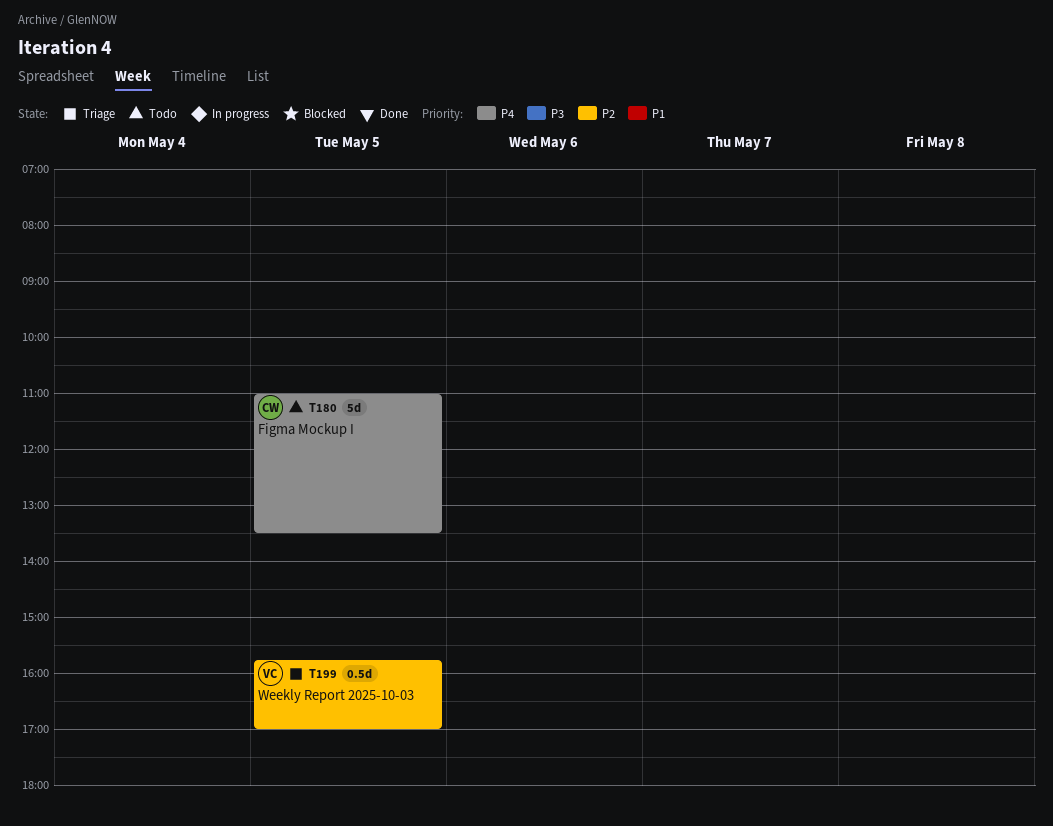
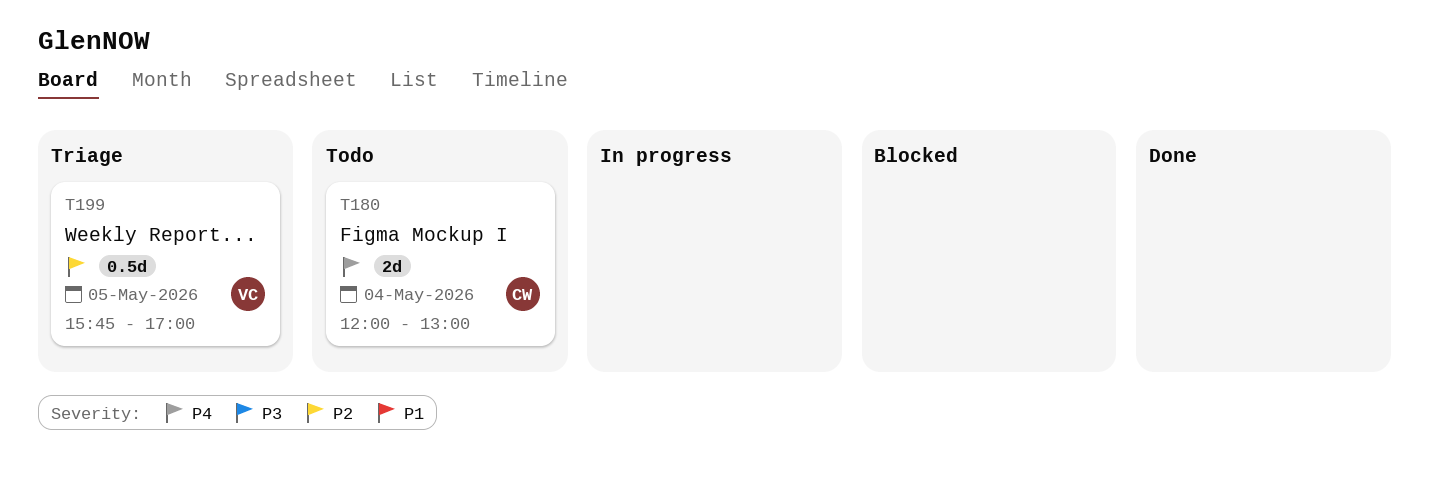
T180, estimate: 5d -> 2d
T180, day: May 5 -> May 4
T180, begins: 11:00 -> 12:00
T180, ends: 13:30 -> 13:00

